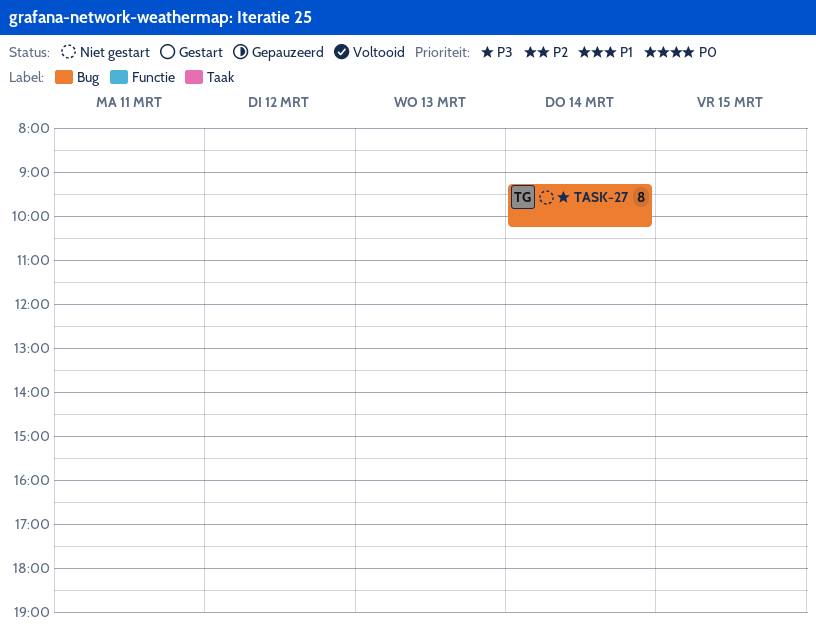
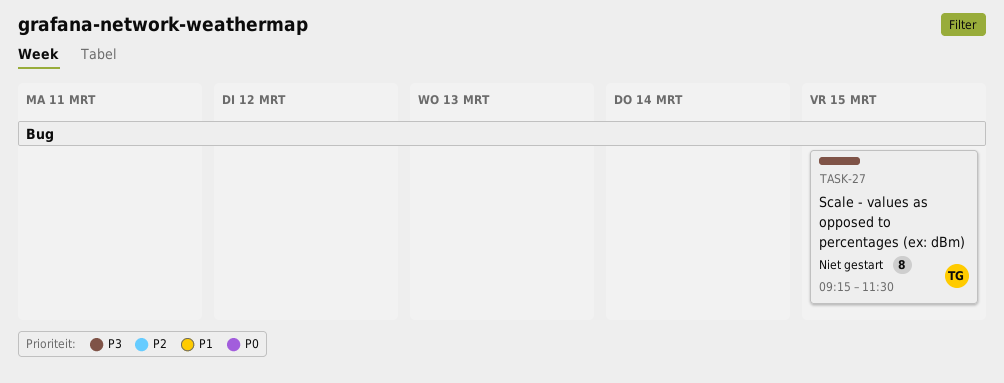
TASK-27, day: Mar 14 -> Mar 15
TASK-27, ends: 10:15 -> 11:30

